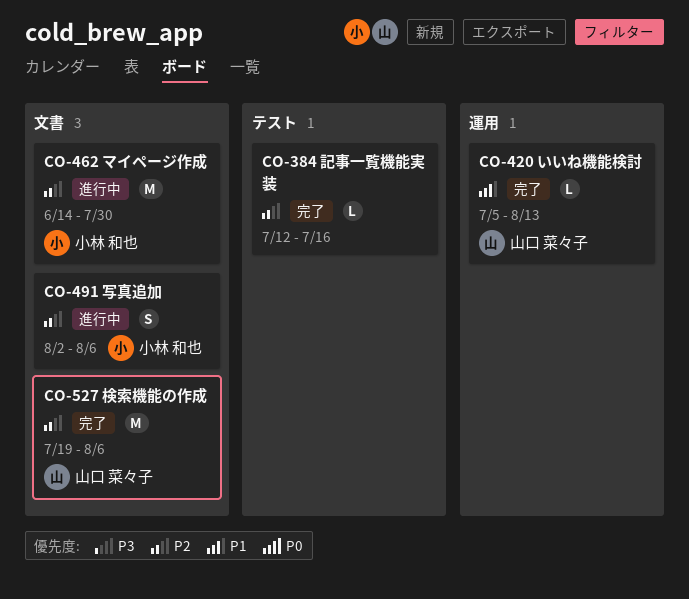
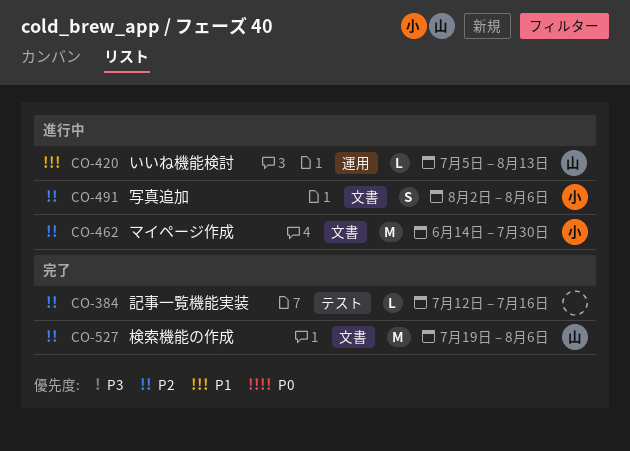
CO-420, status: 完了 -> 進行中

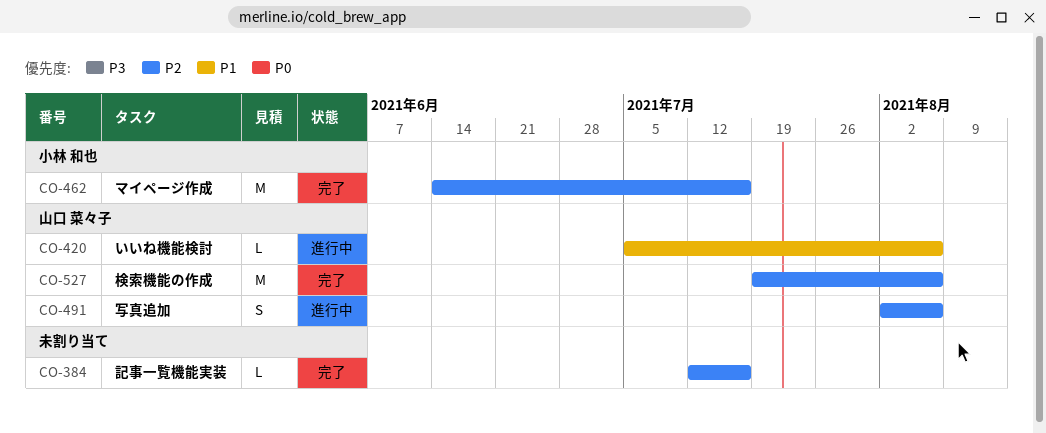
CO-420, due: Aug 13 -> Aug 6
CO-462, status: 進行中 -> 完了
CO-462, due: Jul 30 -> Jul 16
CO-491, owner: 小林 和也 -> 山口 菜々子

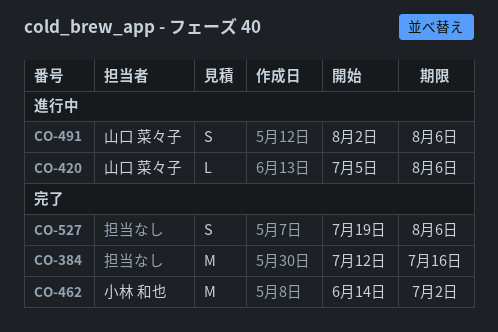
CO-384, estimate: L -> M
CO-462, due: Jul 16 -> Jul 2
CO-527, owner: 山口 菜々子 -> none
CO-527, estimate: M -> S

